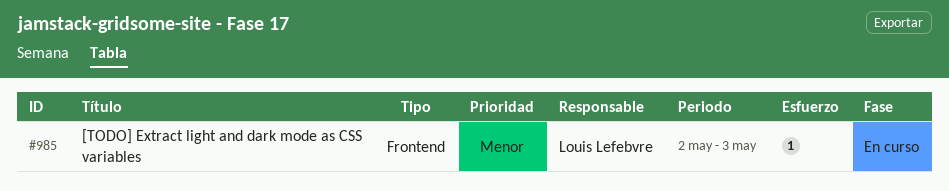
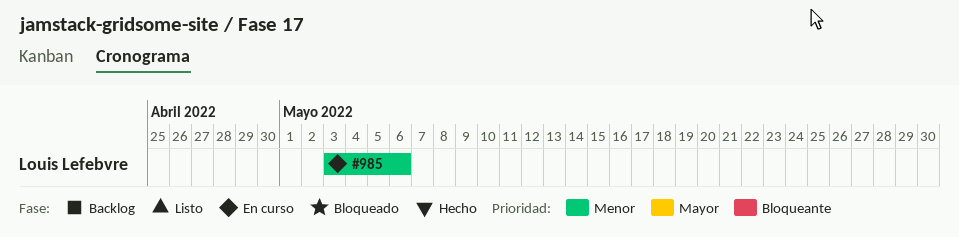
#985, start: May 2 -> May 3
#985, due: May 3 -> May 6

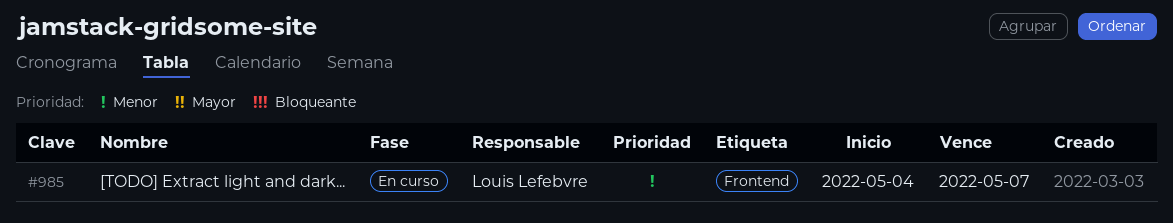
#985, start: May 3 -> May 4
#985, due: May 6 -> May 7

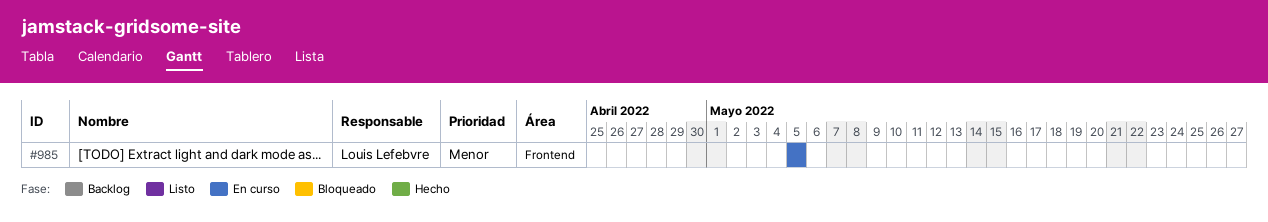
#985, start: May 4 -> May 5
#985, due: May 7 -> May 5

